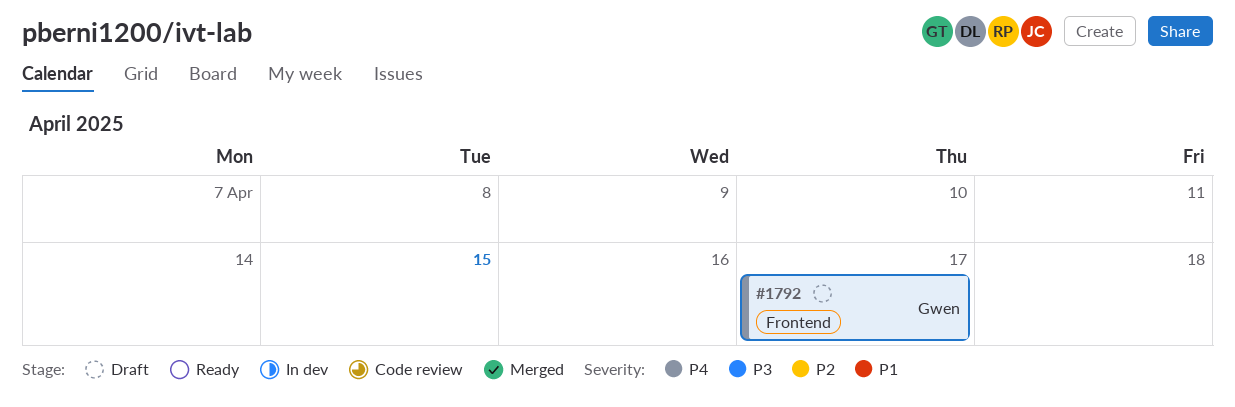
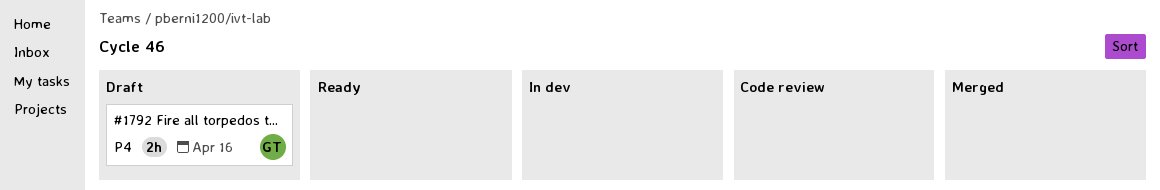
#1792, due: Apr 17 -> Apr 16

